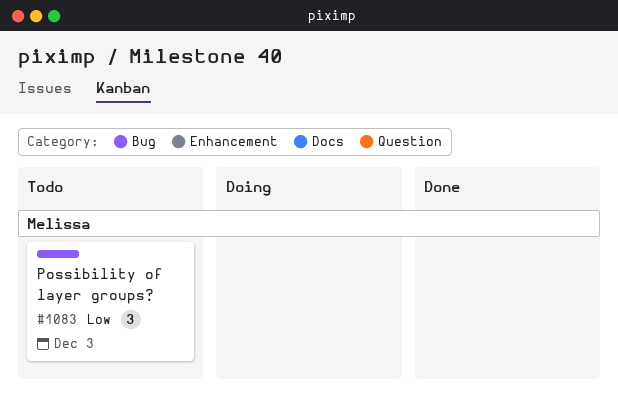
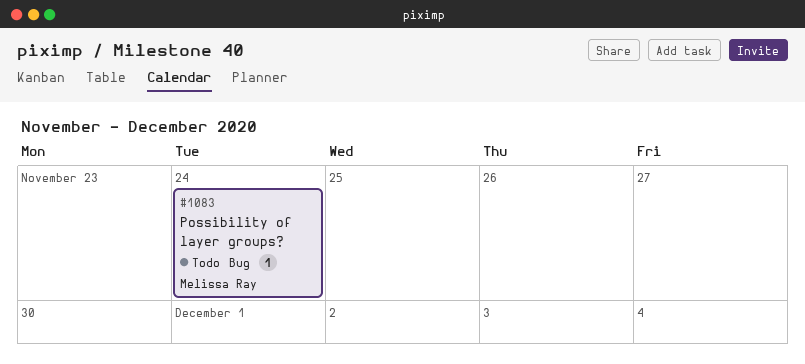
#1083, estimate: 3 -> 1
#1083, due: Dec 3 -> Nov 24

